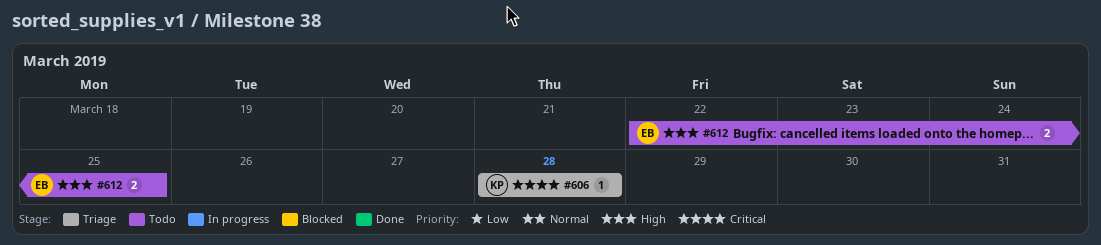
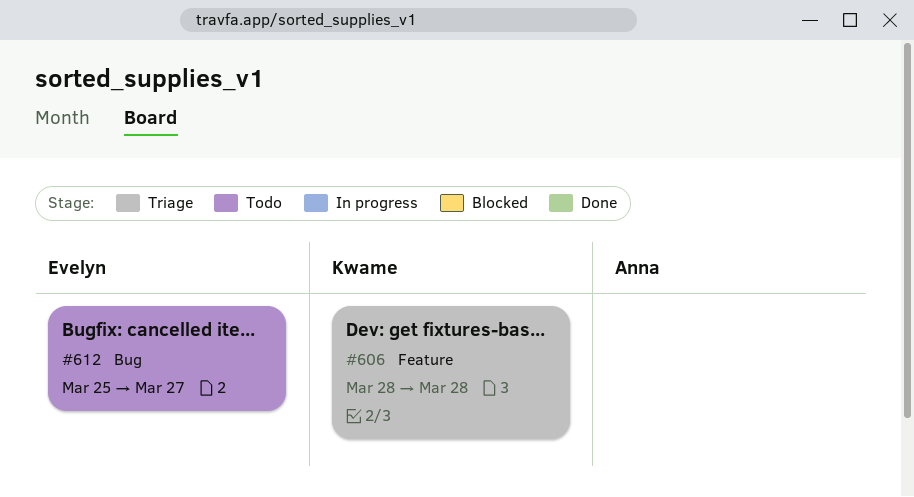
#612, start: Mar 22 -> Mar 25
#612, due: Mar 25 -> Mar 27

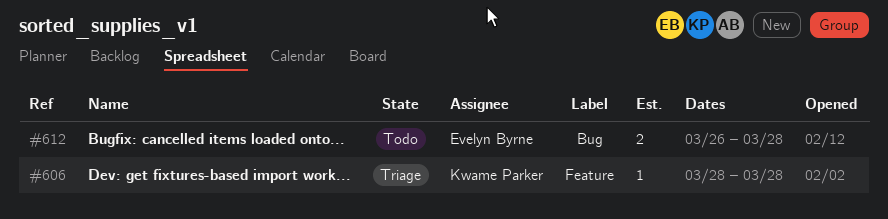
#612, start: Mar 25 -> Mar 26
#612, due: Mar 27 -> Mar 28

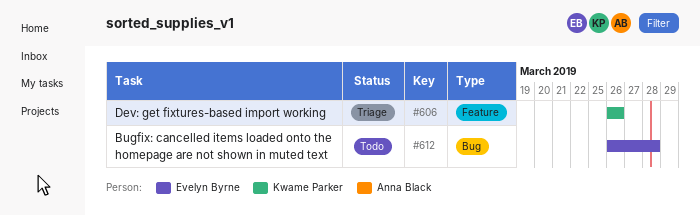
#606, start: Mar 28 -> Mar 26
#606, due: Mar 28 -> Mar 26

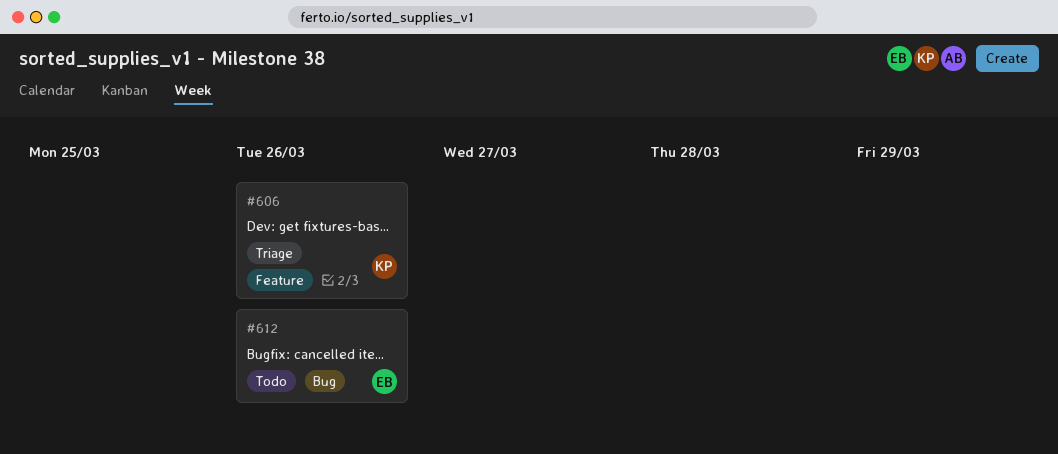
#612, due: Mar 28 -> Mar 26

